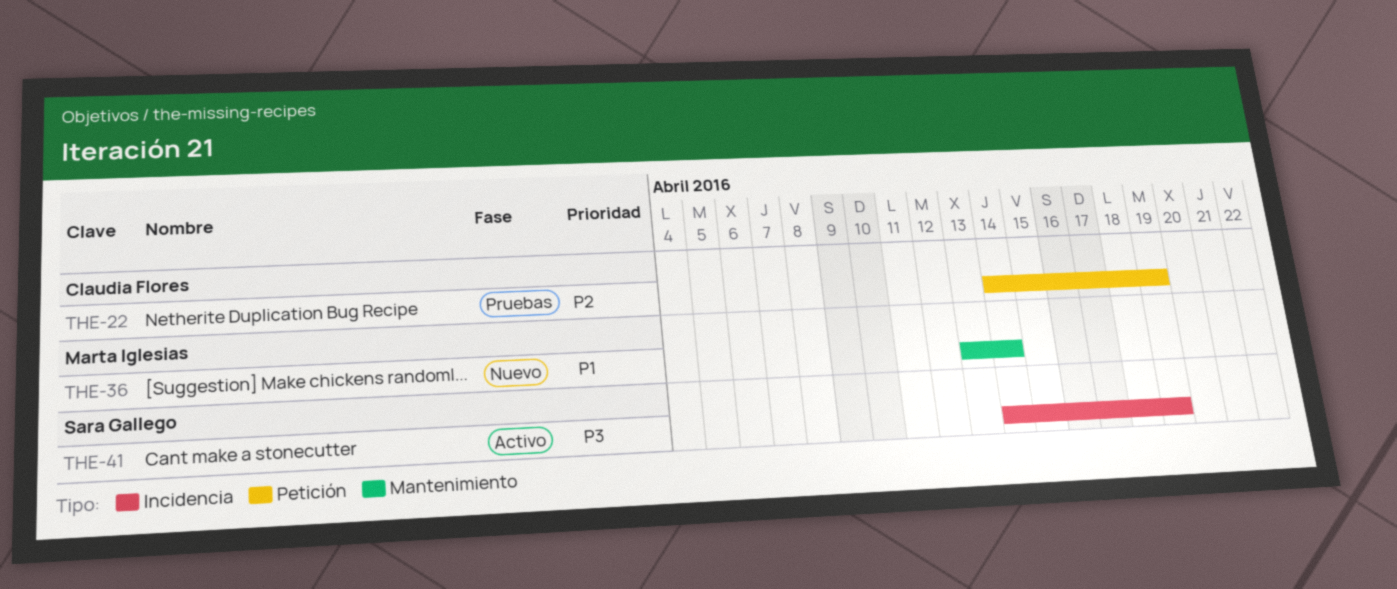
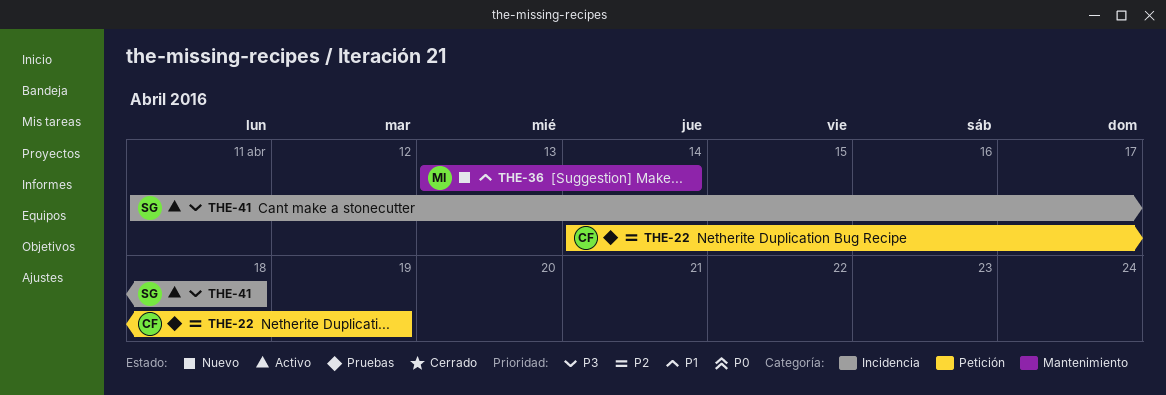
THE-41, start: Apr 14 -> Apr 11
THE-41, due: Apr 19 -> Apr 18

